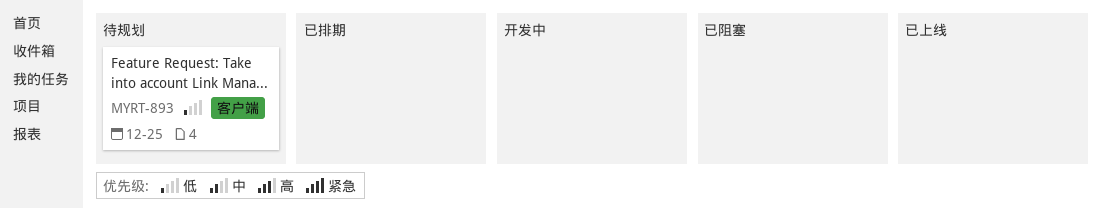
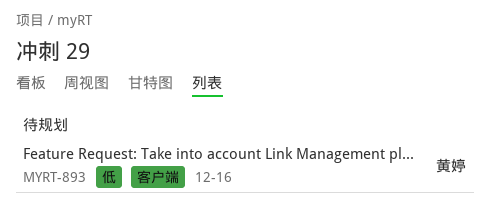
MYRT-893, due: Dec 25 -> Dec 16

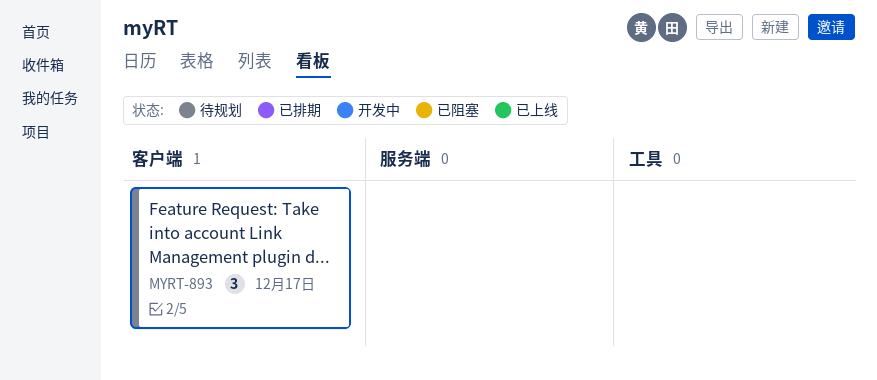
MYRT-893, due: Dec 16 -> Dec 17

